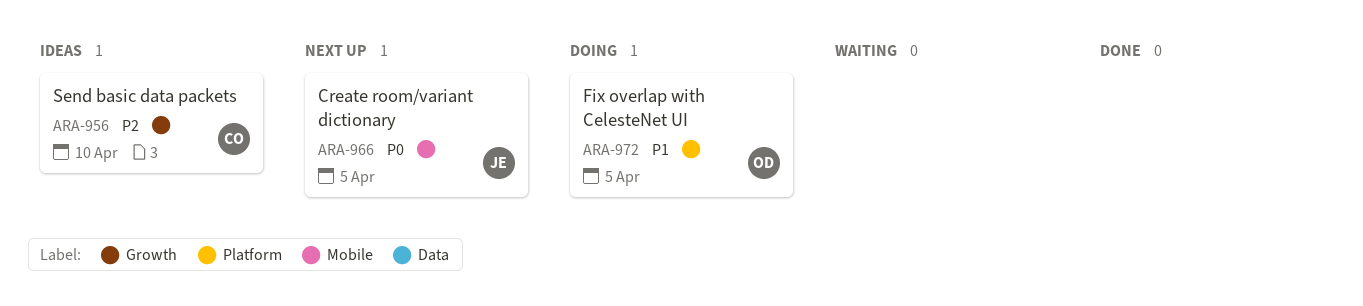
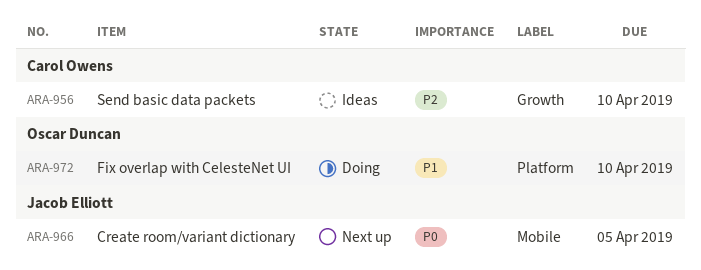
ARA-972, due: Apr 5 -> Apr 10

